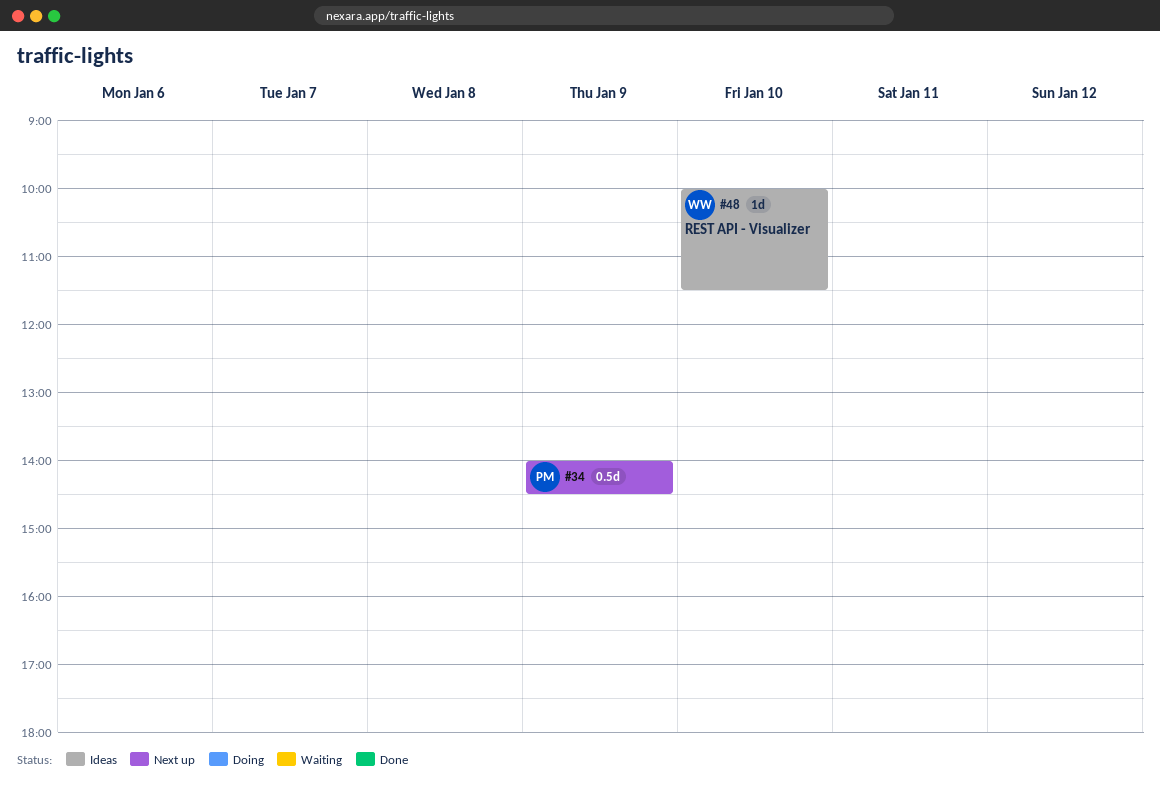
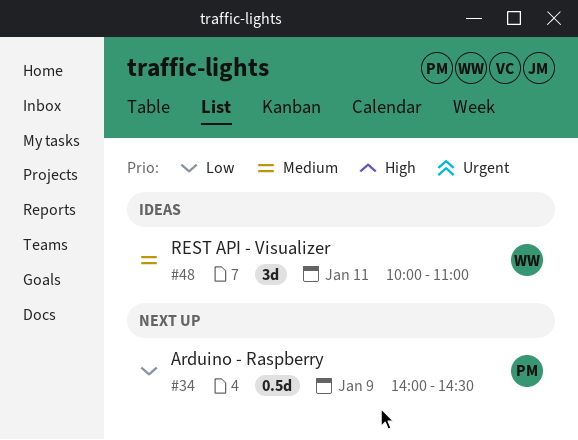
#48, estimate: 1d -> 3d
#48, day: Jan 10 -> Jan 11
#48, ends: 11:30 -> 11:00

